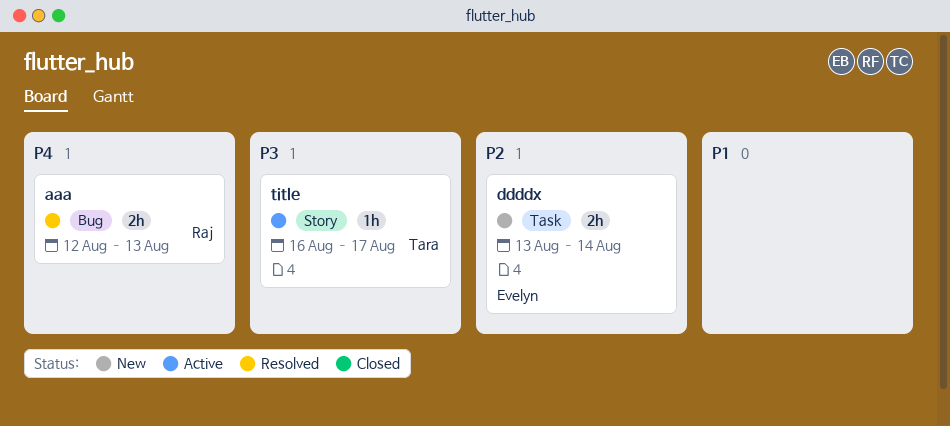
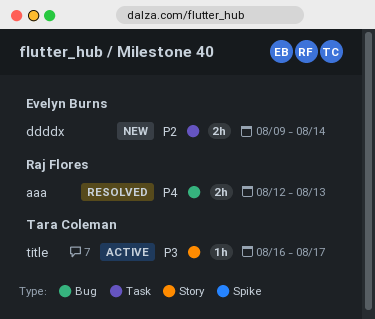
ddddx, start: Aug 13 -> Aug 9

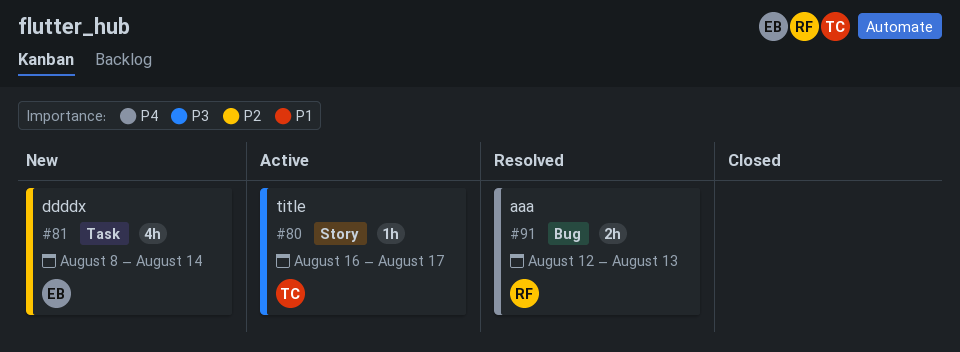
ddddx, estimate: 2h -> 4h
ddddx, start: Aug 9 -> Aug 8

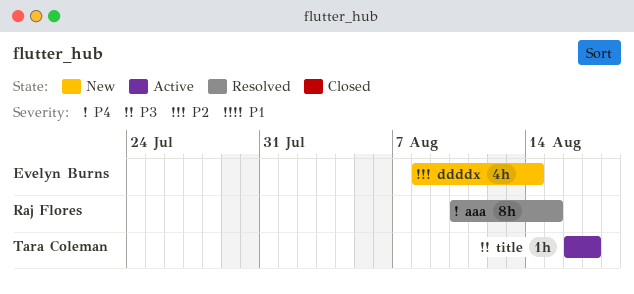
aaa, estimate: 2h -> 8h
aaa, start: Aug 12 -> Aug 10
aaa, due: Aug 13 -> Aug 15

